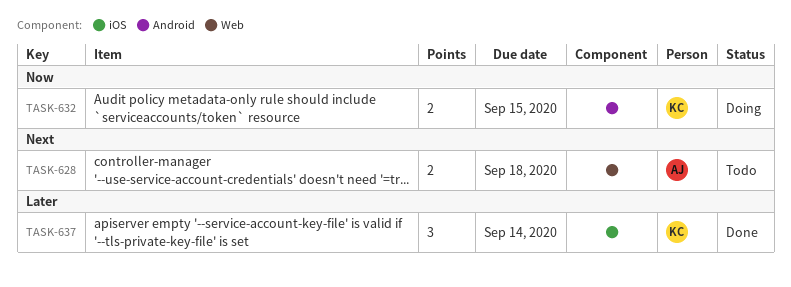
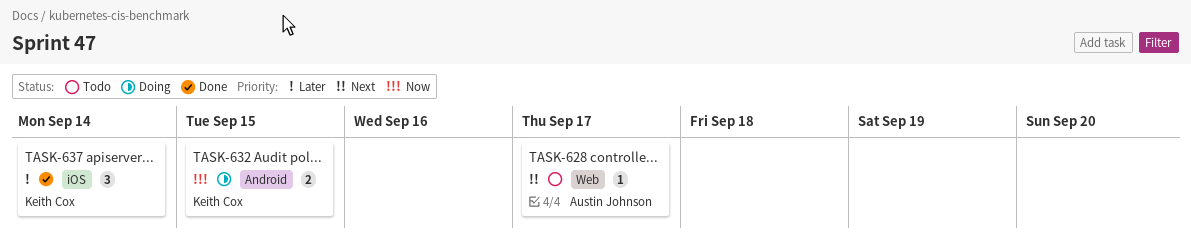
TASK-628, estimate: 2 -> 1
TASK-628, due: Sep 18 -> Sep 17

